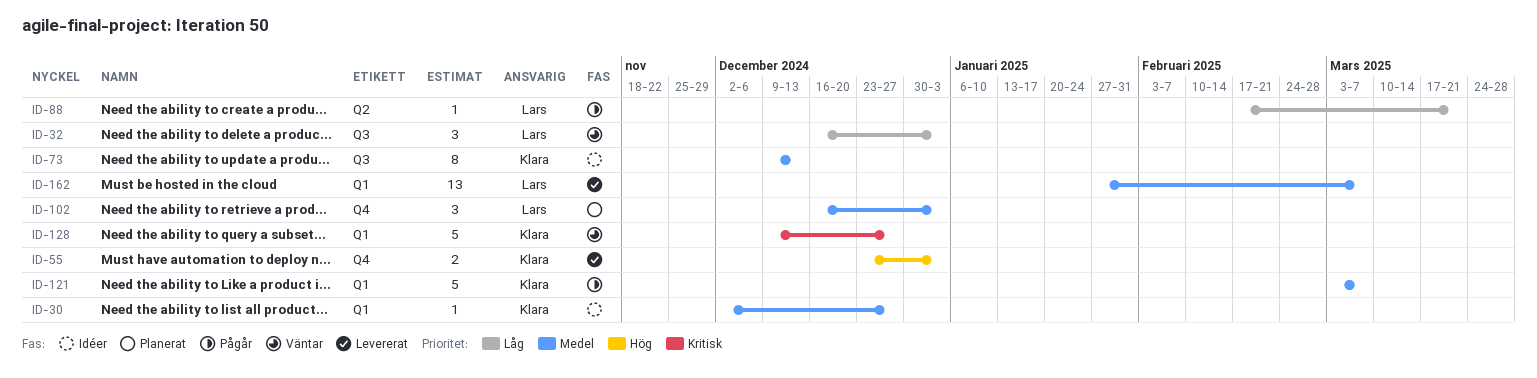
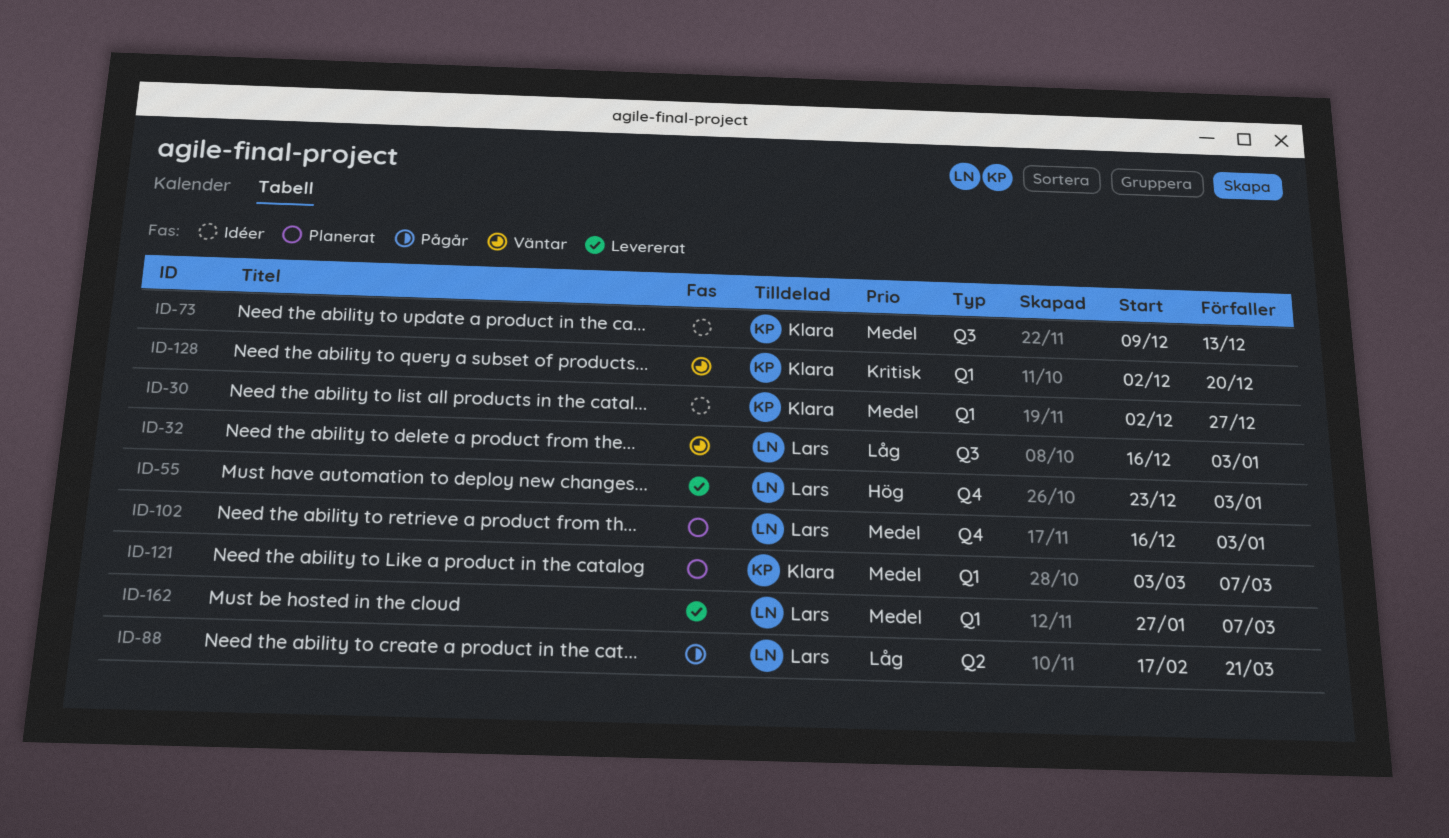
ID-55, owner: Klara -> Lars
ID-121, status: Pågår -> Planerat
ID-128, start: Dec 9 -> Dec 2
ID-128, due: Dec 27 -> Dec 20

